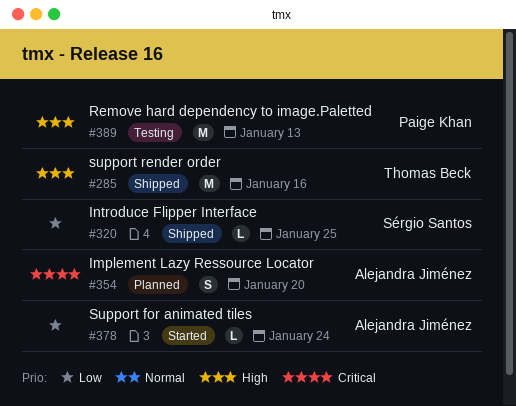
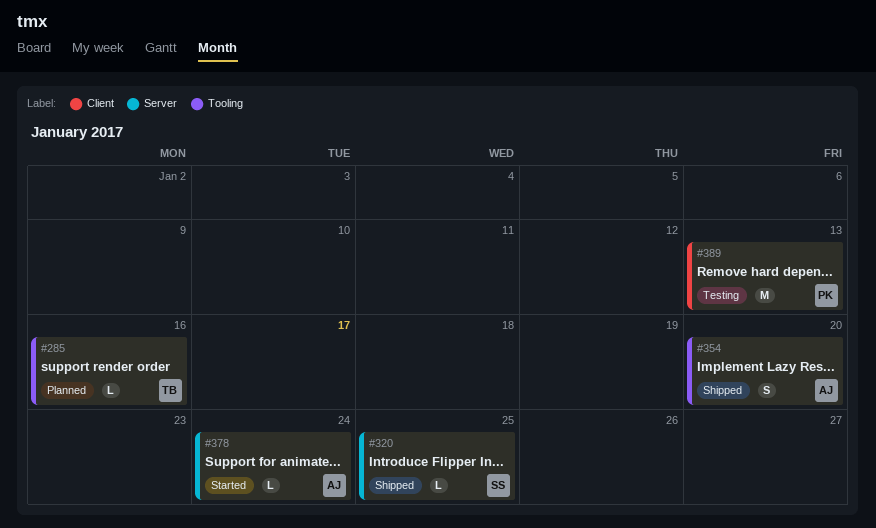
#285, status: Shipped -> Planned
#285, estimate: M -> L
#354, status: Planned -> Shipped

